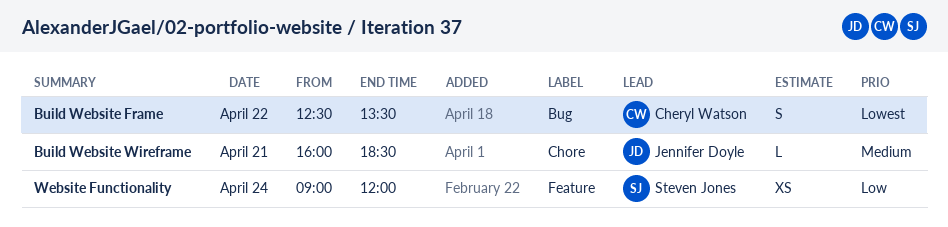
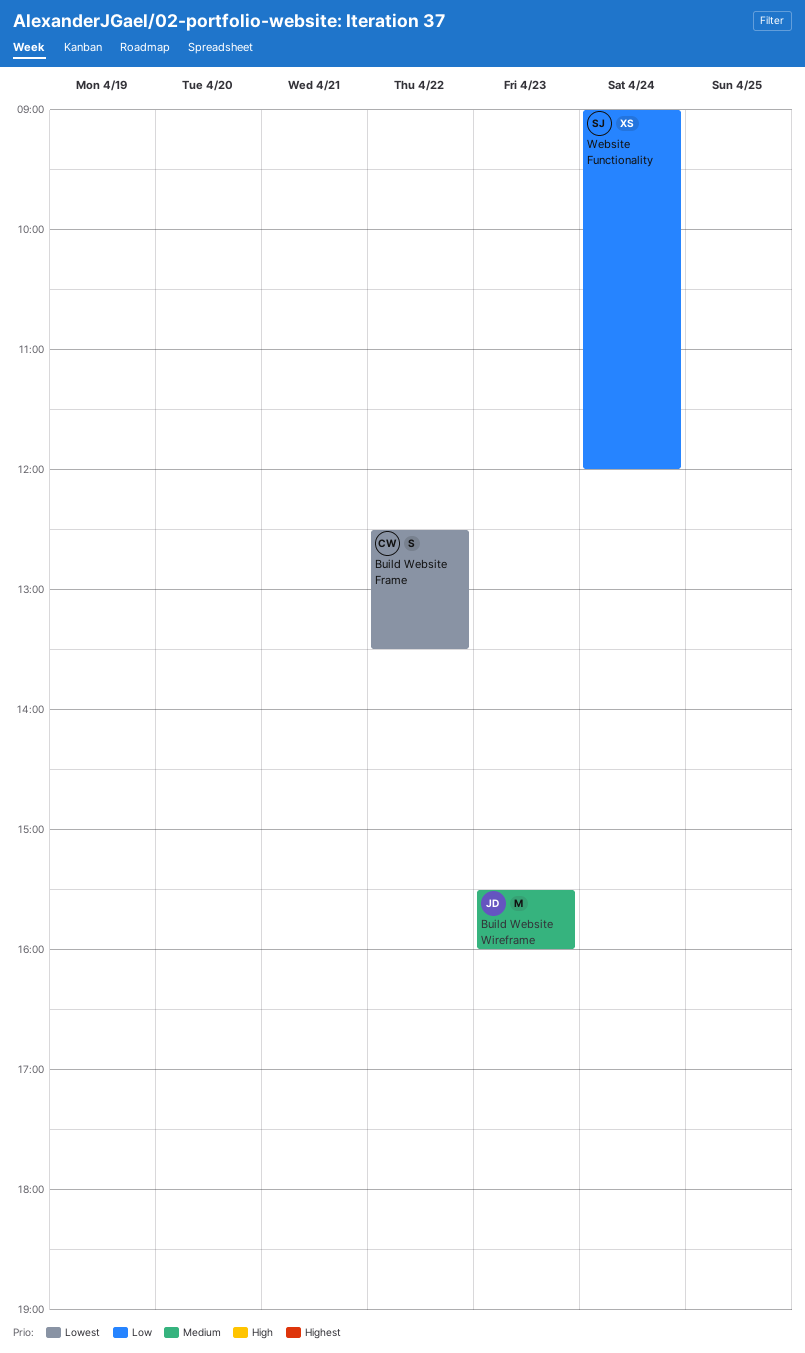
Build Website Wireframe, estimate: L -> M
Build Website Wireframe, day: Apr 21 -> Apr 23
Build Website Wireframe, begins: 16:00 -> 15:30
Build Website Wireframe, ends: 18:30 -> 16:00

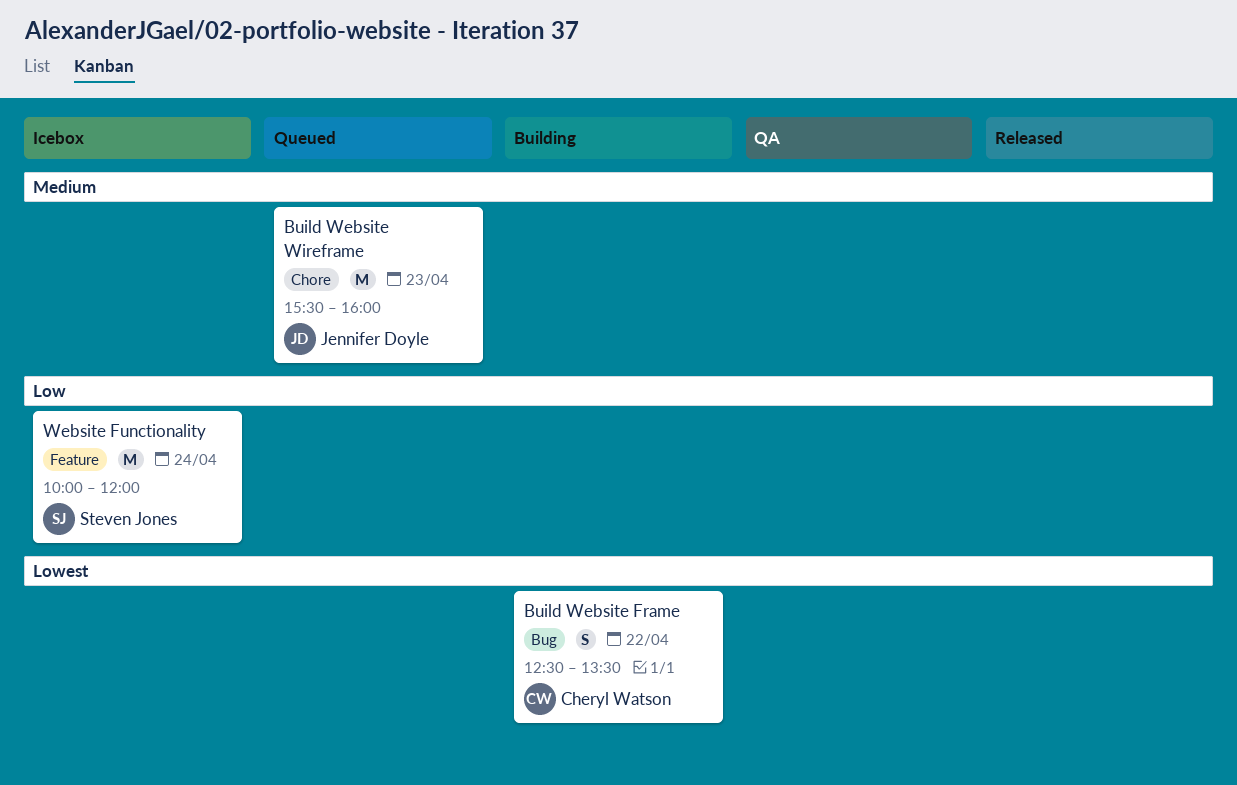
Website Functionality, estimate: XS -> M
Website Functionality, begins: 09:00 -> 10:00

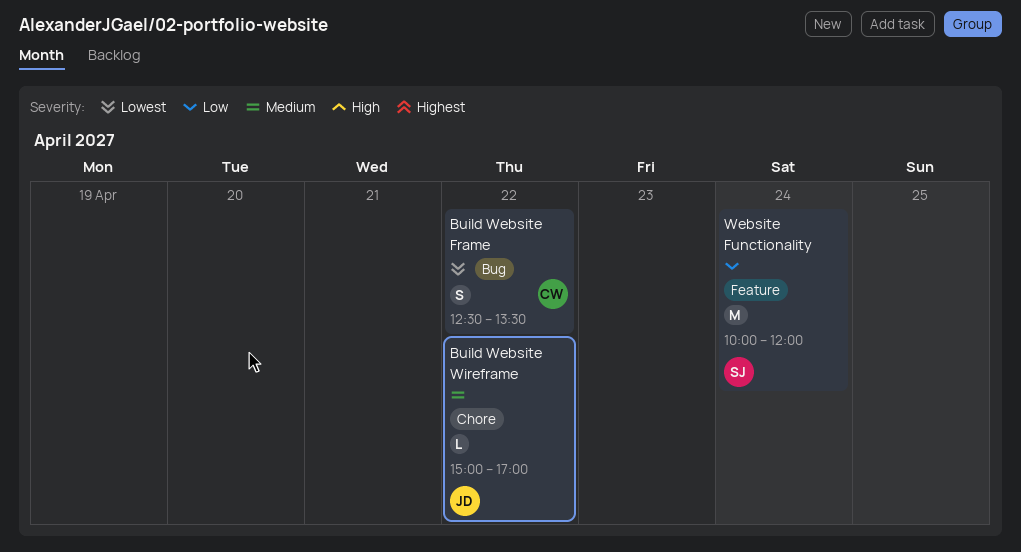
Build Website Wireframe, estimate: M -> L
Build Website Wireframe, day: Apr 23 -> Apr 22
Build Website Wireframe, begins: 15:30 -> 15:00
Build Website Wireframe, ends: 16:00 -> 17:00

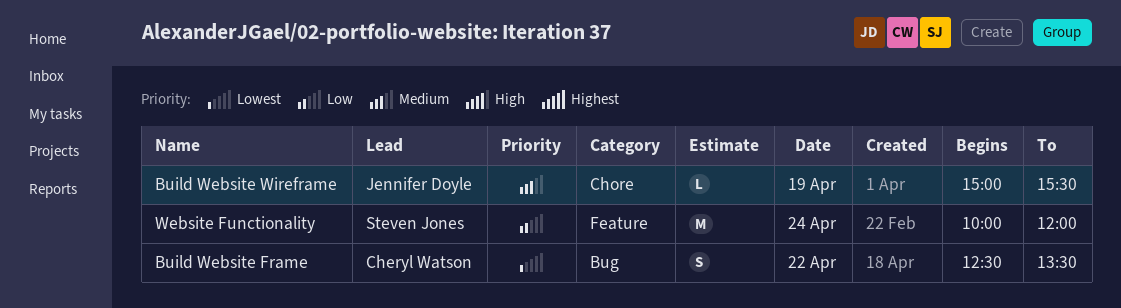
Build Website Wireframe, day: Apr 22 -> Apr 19
Build Website Wireframe, ends: 17:00 -> 15:30

